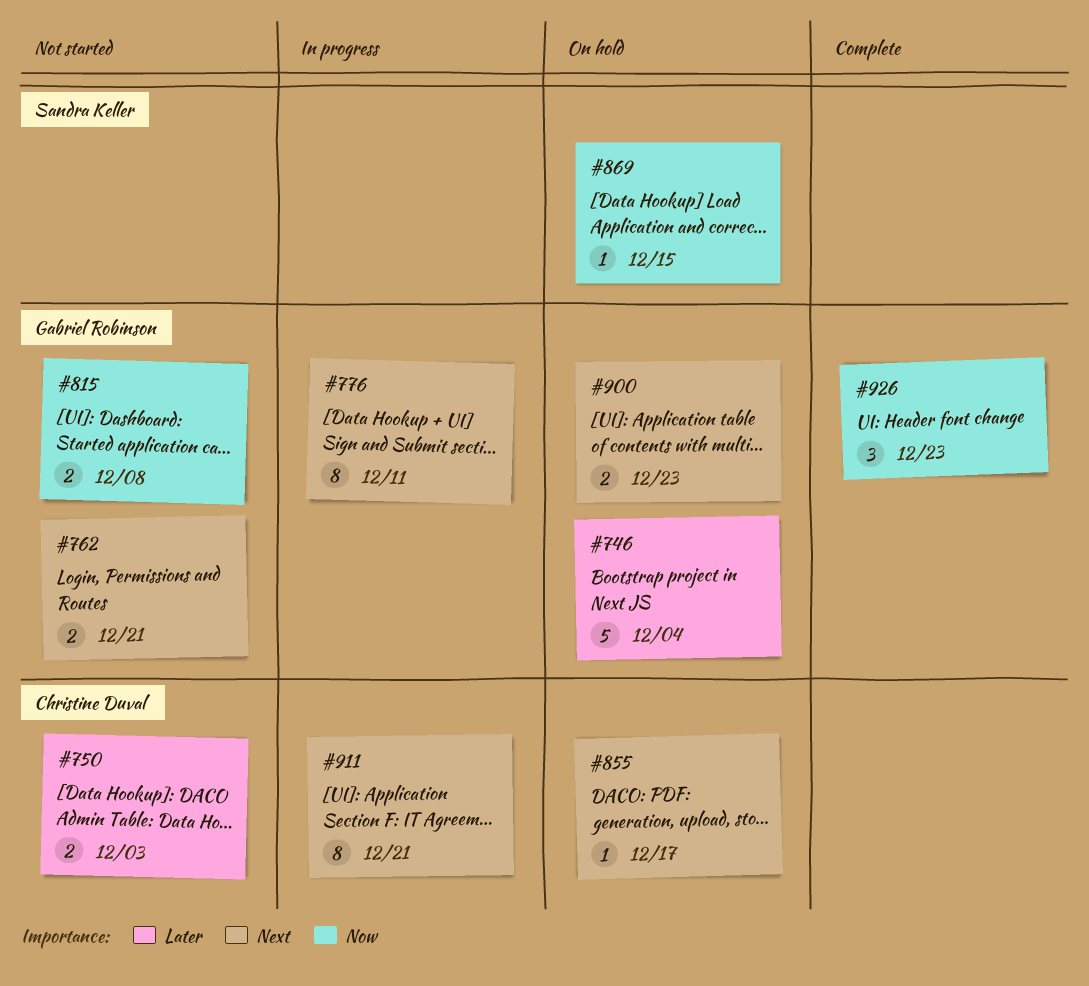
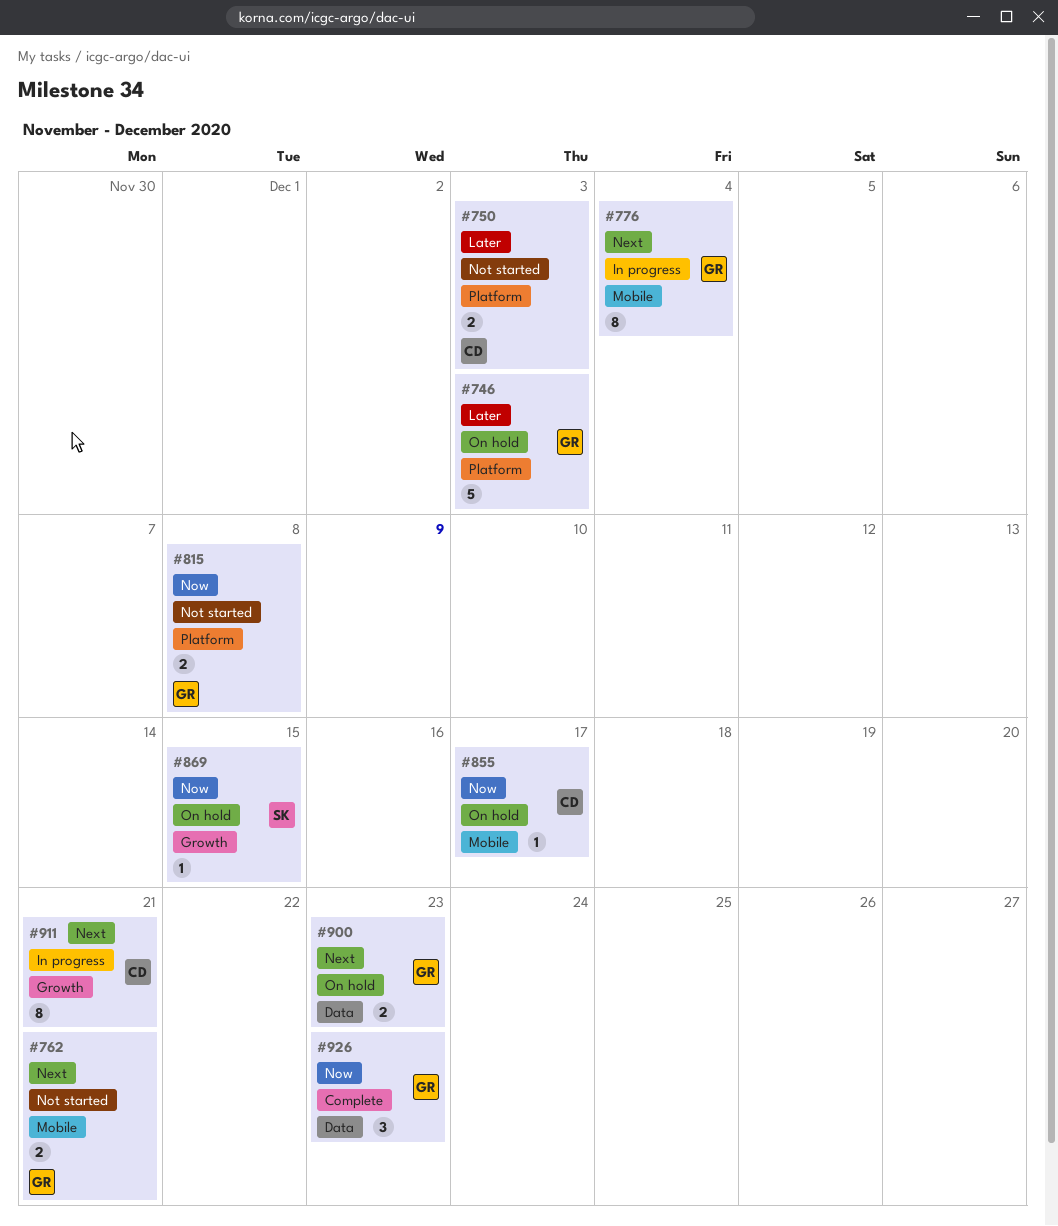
#746, due: Dec 4 -> Dec 3
#776, due: Dec 11 -> Dec 4
#855, priority: Next -> Now

